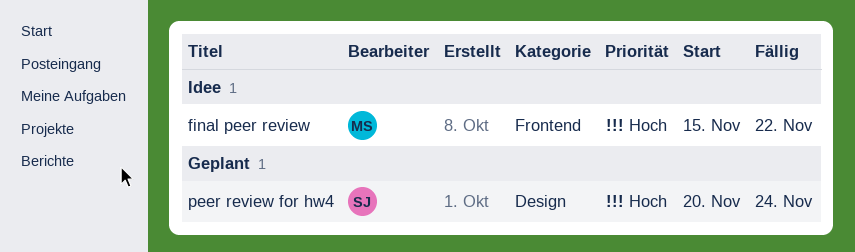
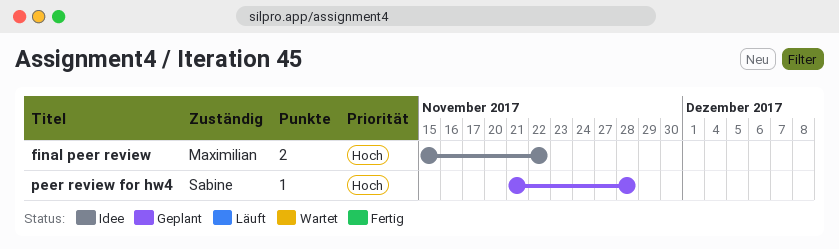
peer review for hw4, start: Nov 20 -> Nov 21
peer review for hw4, due: Nov 24 -> Nov 28

